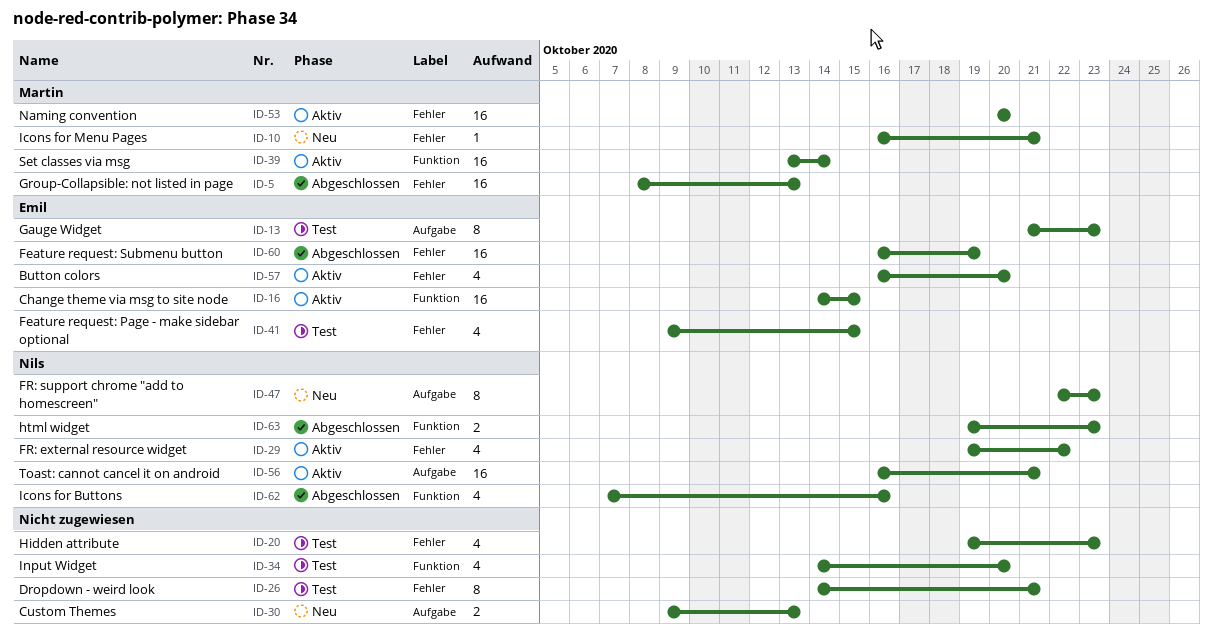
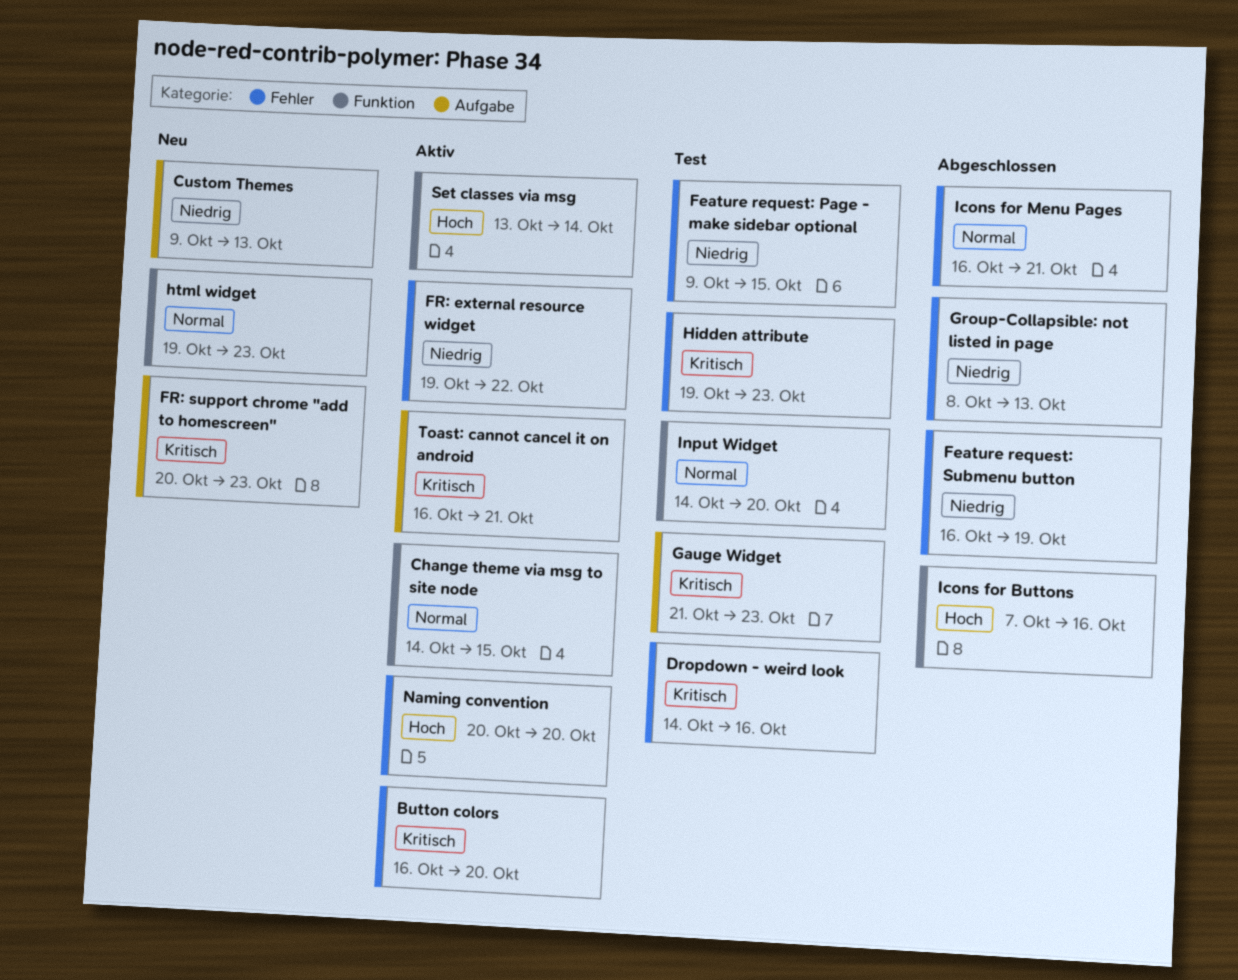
Dropdown - weird look, due: Oct 21 -> Oct 16
FR: support chrome "add to homescreen", start: Oct 22 -> Oct 20
html widget, status: Abgeschlossen -> Neu
Icons for Menu Pages, status: Neu -> Abgeschlossen

